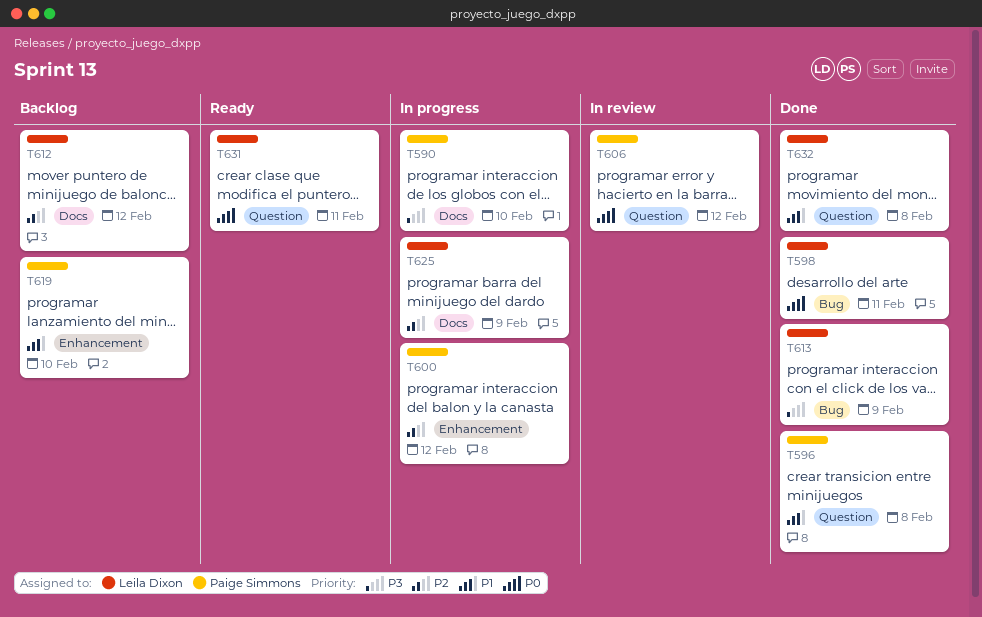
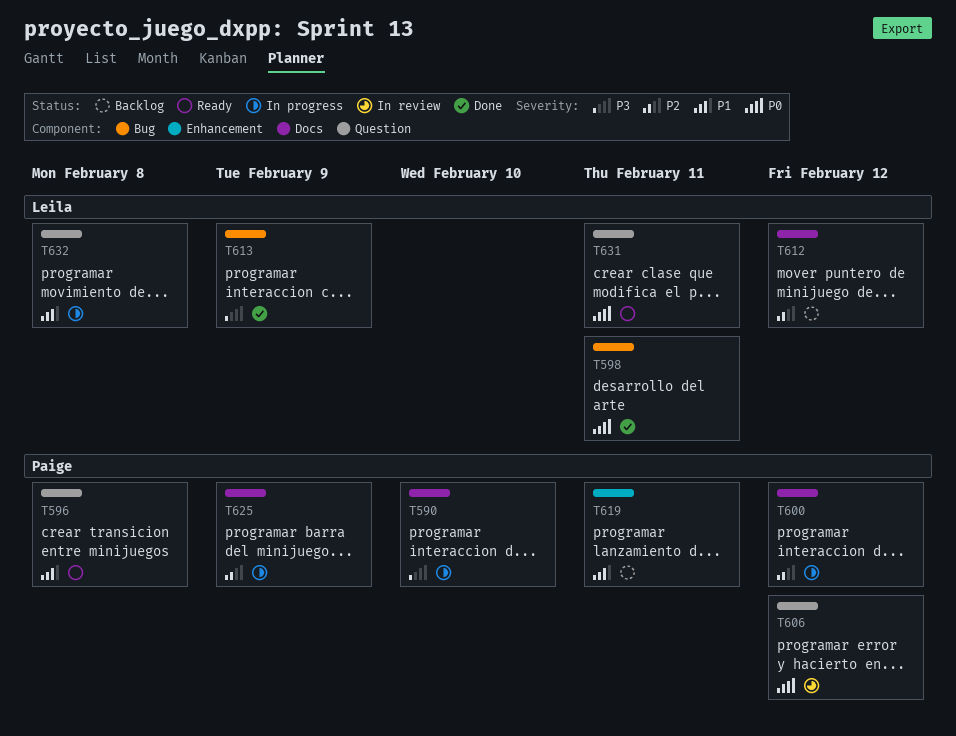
T596, status: Done -> Ready
T600, label: Enhancement -> Docs
T619, due: Feb 10 -> Feb 11
T625, owner: Leila Dixon -> Paige Simmons
T632, status: Done -> In progress

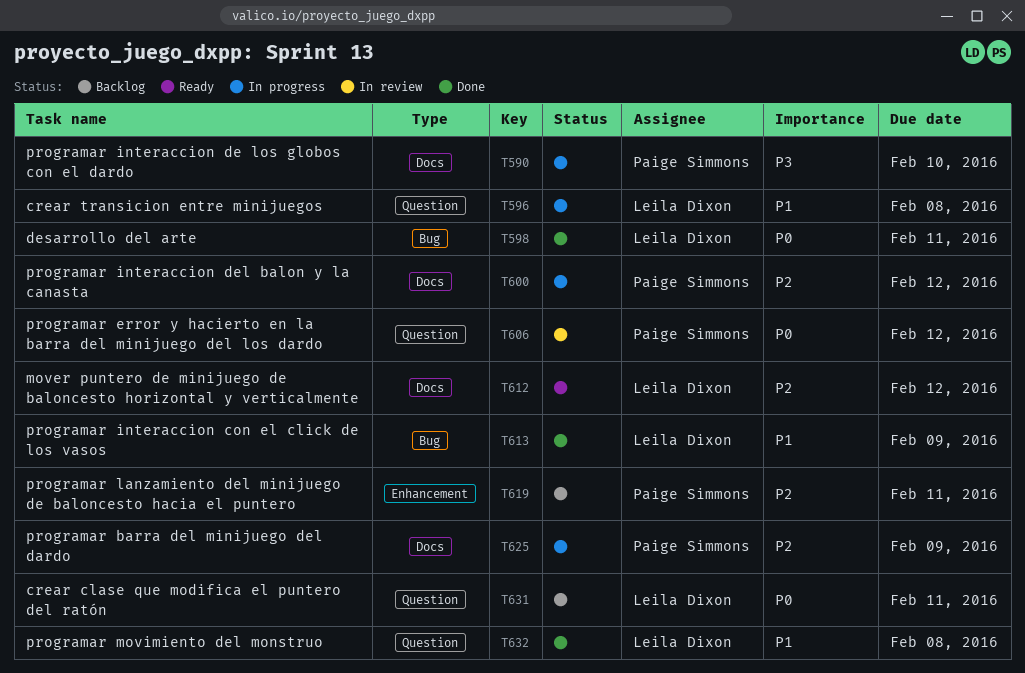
T596, status: Ready -> In progress
T596, owner: Paige Simmons -> Leila Dixon
T612, status: Backlog -> Ready
T613, priority: P3 -> P1
T619, priority: P1 -> P2
T631, status: Ready -> Backlog
T632, status: In progress -> Done

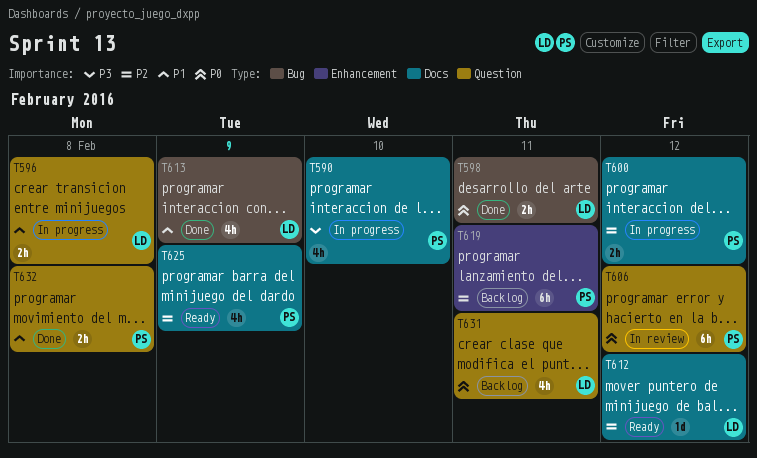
T625, status: In progress -> Ready
T632, owner: Leila Dixon -> Paige Simmons

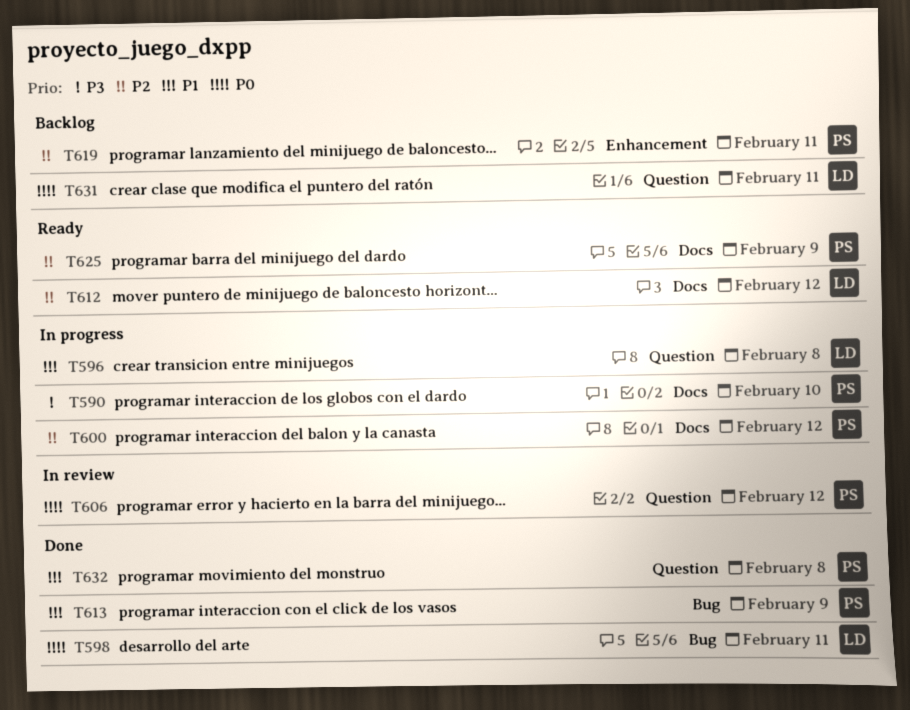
T613, owner: LD -> PS

